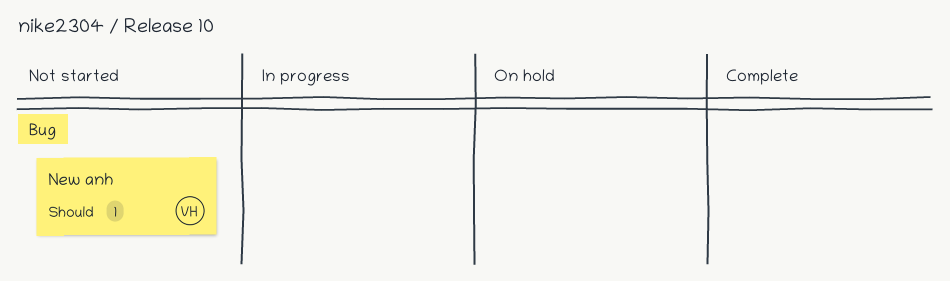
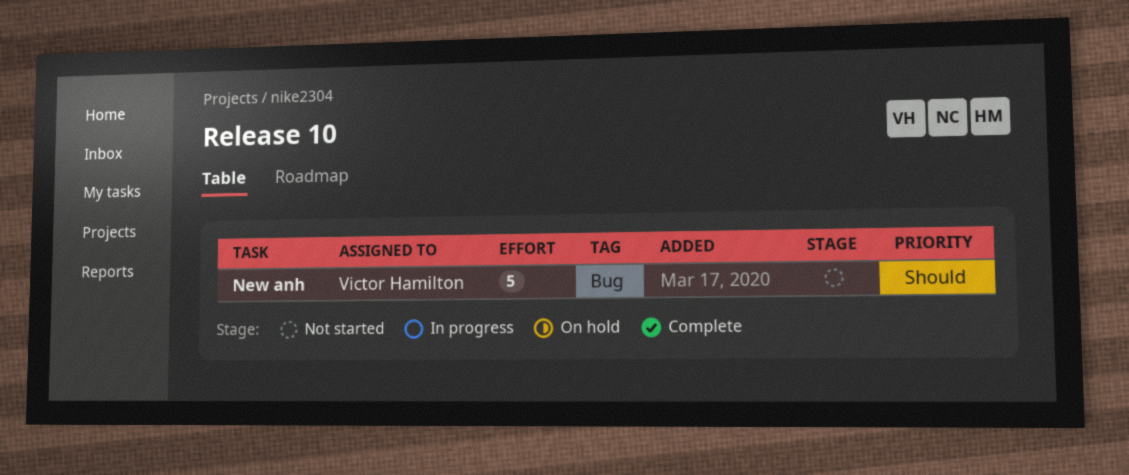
New anh, estimate: 1 -> 5

